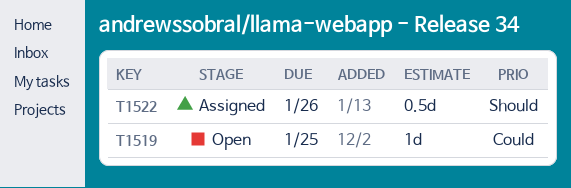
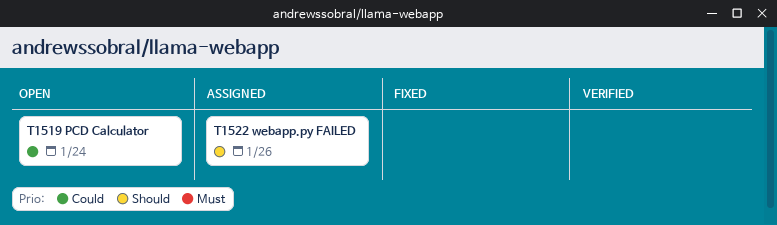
T1519, due: Jan 25 -> Jan 24

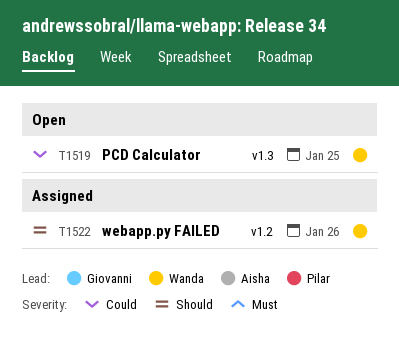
T1519, due: Jan 24 -> Jan 25

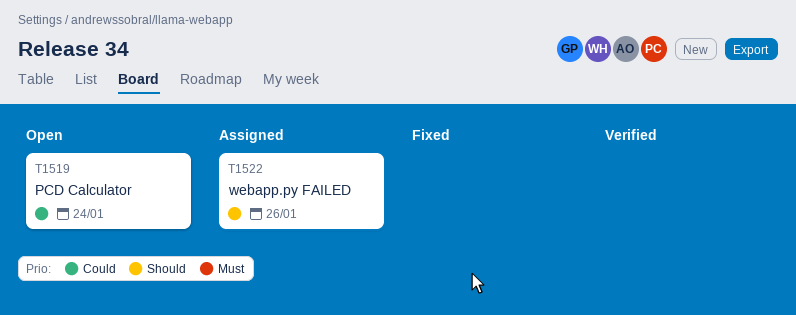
T1519, due: Jan 25 -> Jan 24

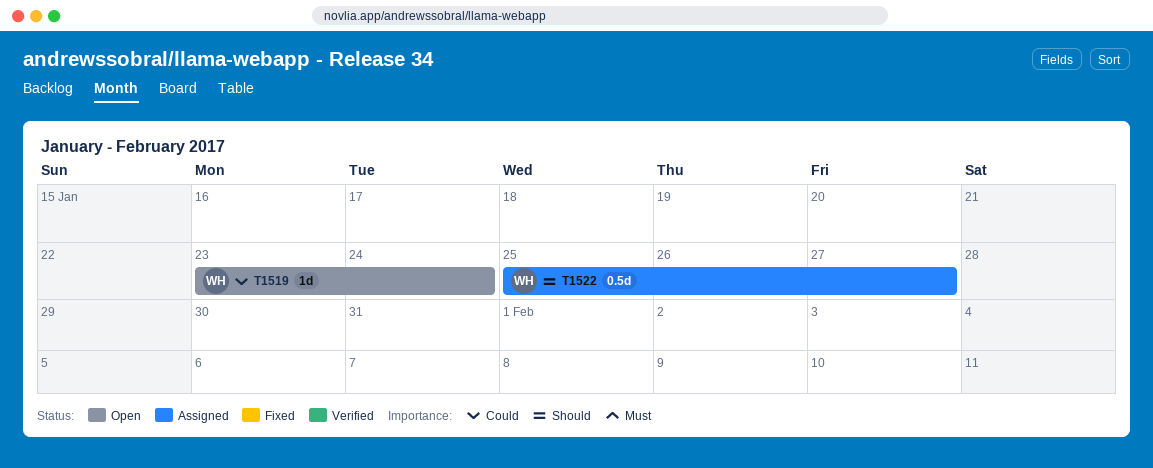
T1522, due: Jan 26 -> Jan 27

